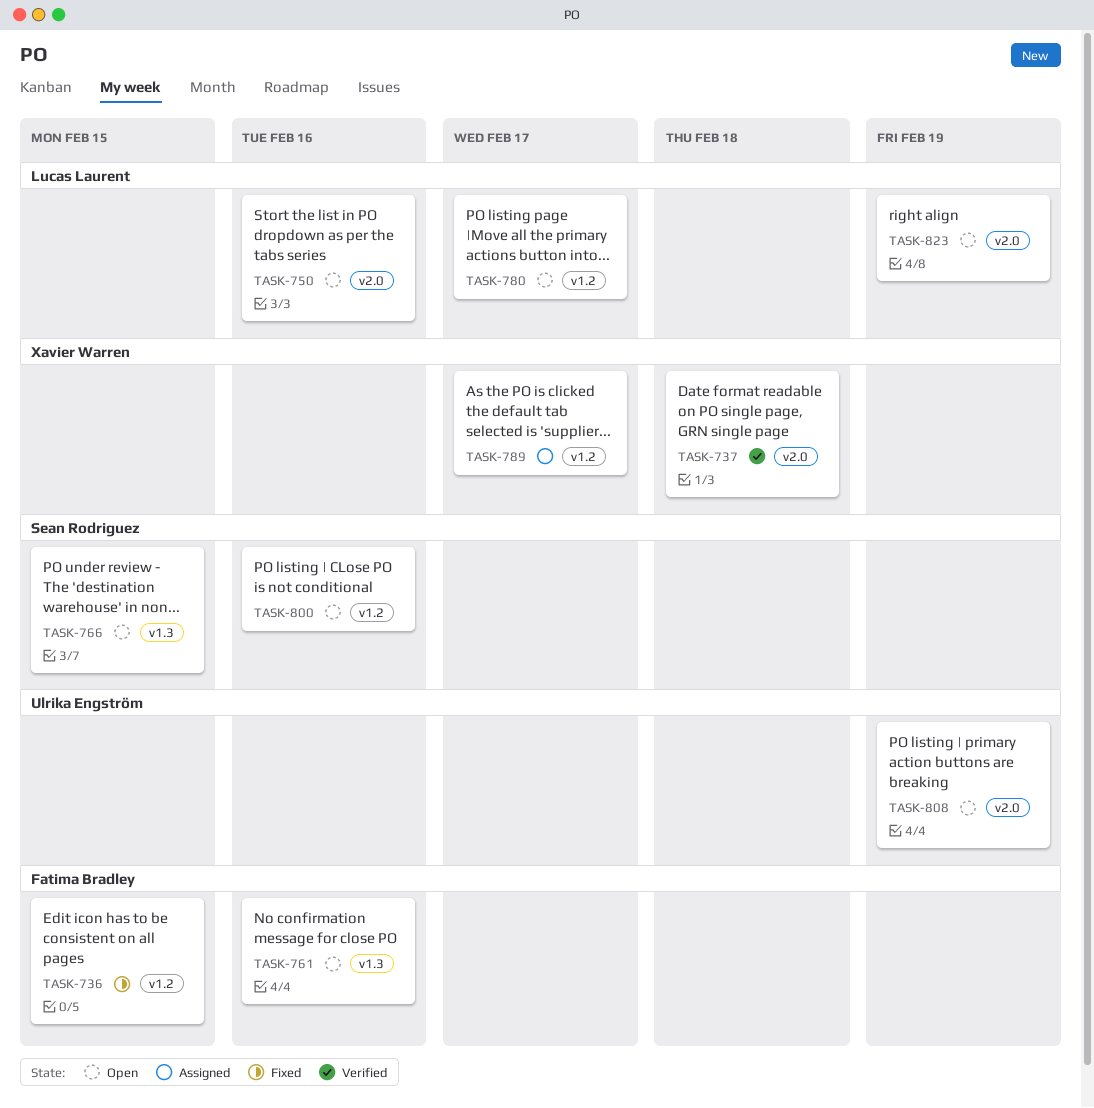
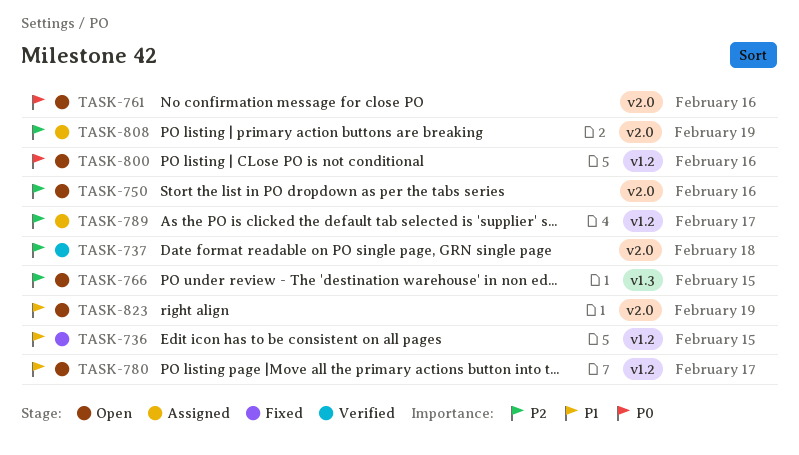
TASK-761, label: v1.3 -> v2.0
TASK-808, status: Open -> Assigned

